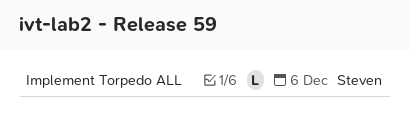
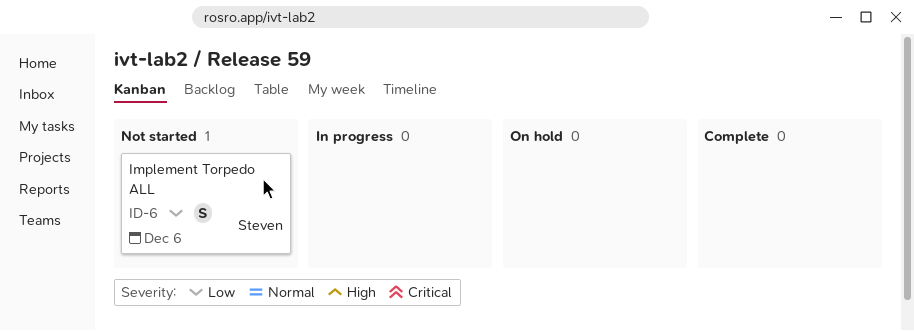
Implement Torpedo ALL, estimate: L -> S

